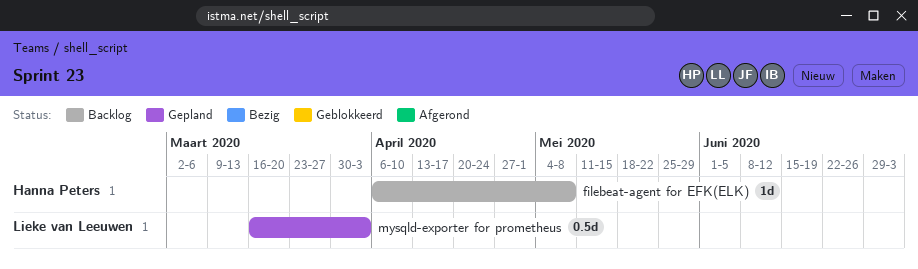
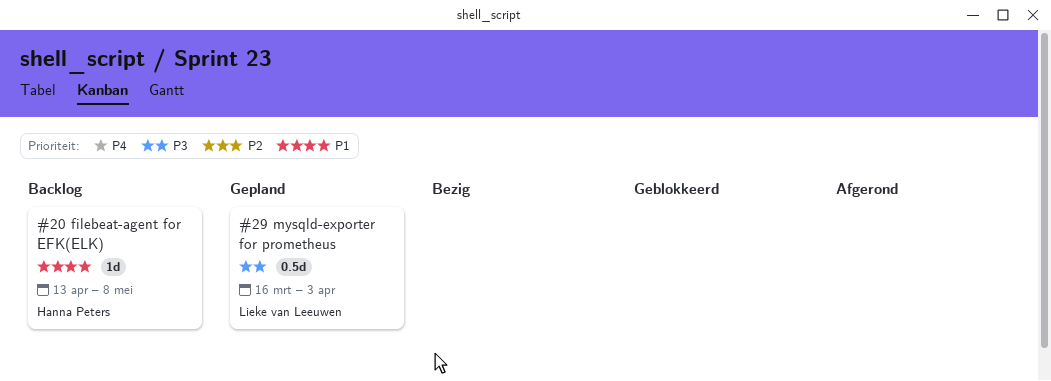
filebeat-agent for EFK(ELK), start: Apr 6 -> Apr 13

